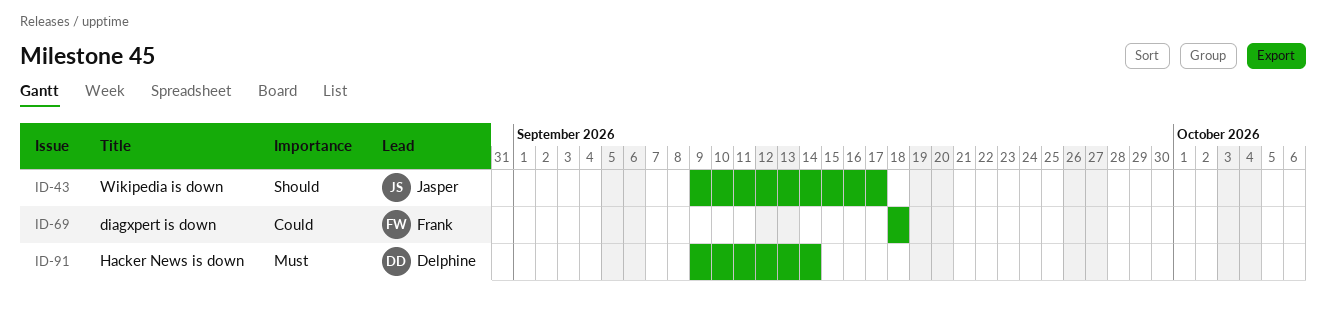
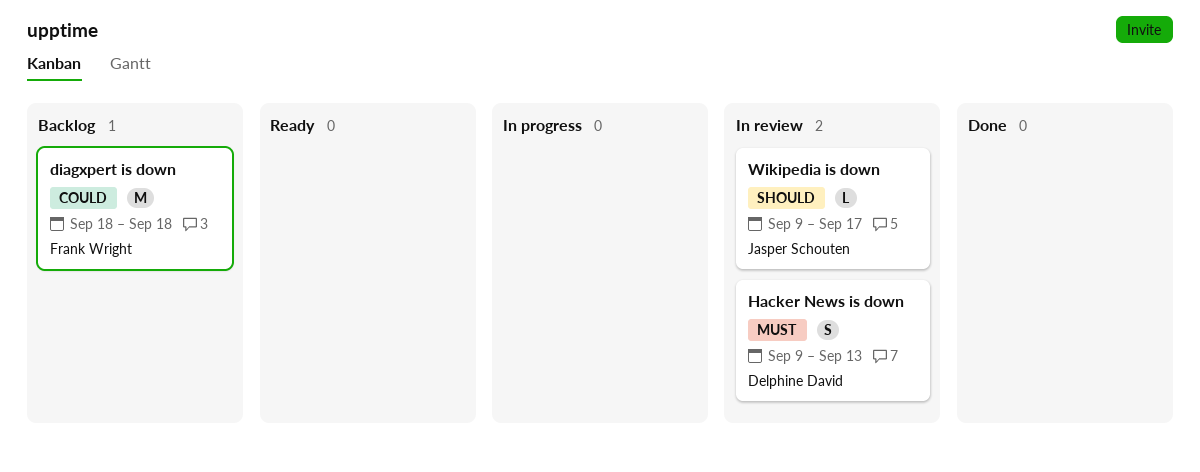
Hacker News is down, due: Sep 14 -> Sep 13

